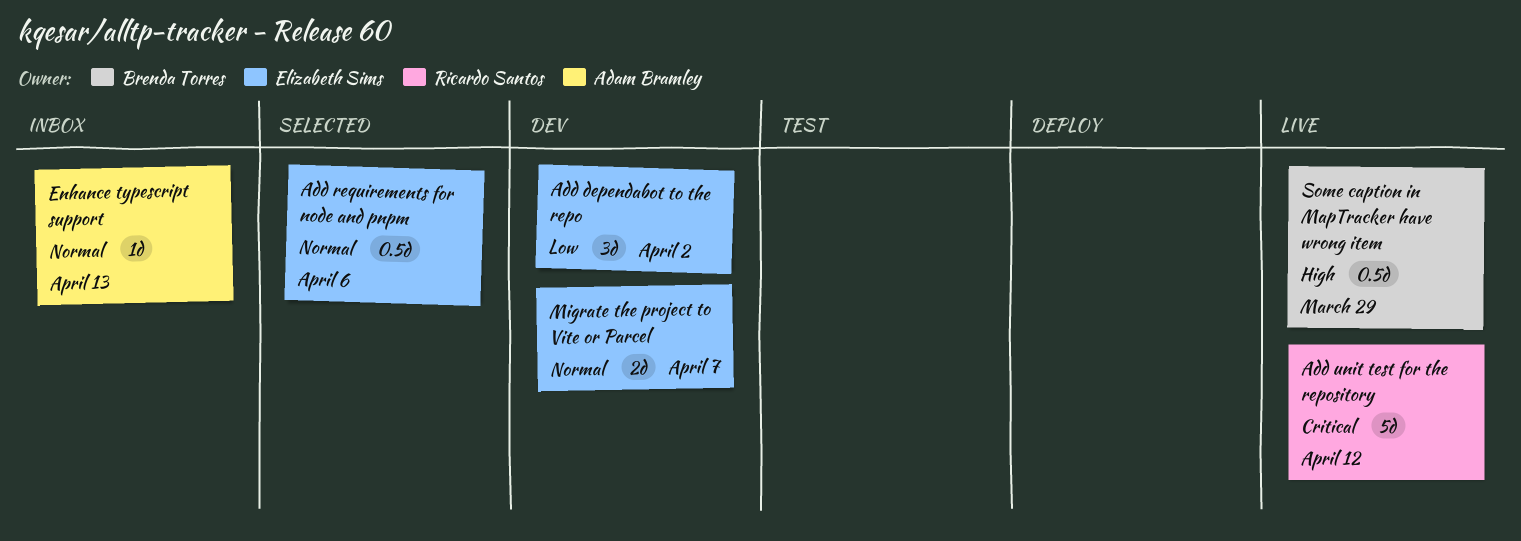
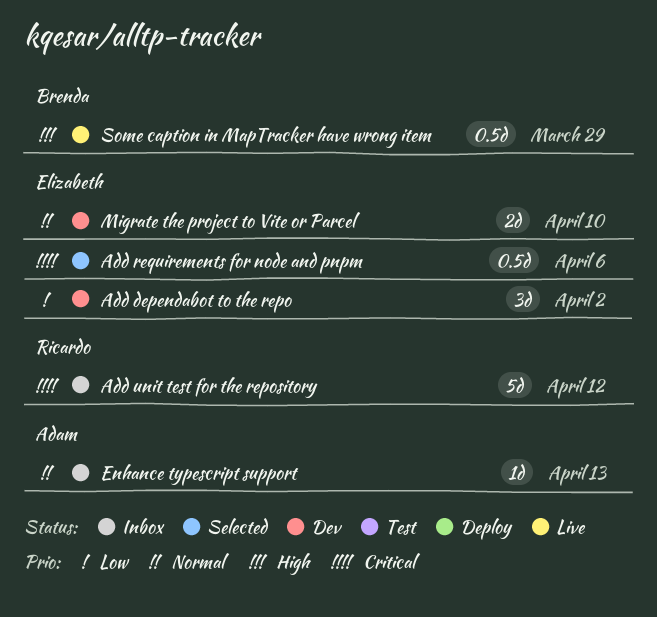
Add requirements for node and pnpm, priority: Normal -> Critical
Add unit test for the repository, status: Live -> Inbox
Migrate the project to Vite or Parcel, due: Apr 7 -> Apr 10

